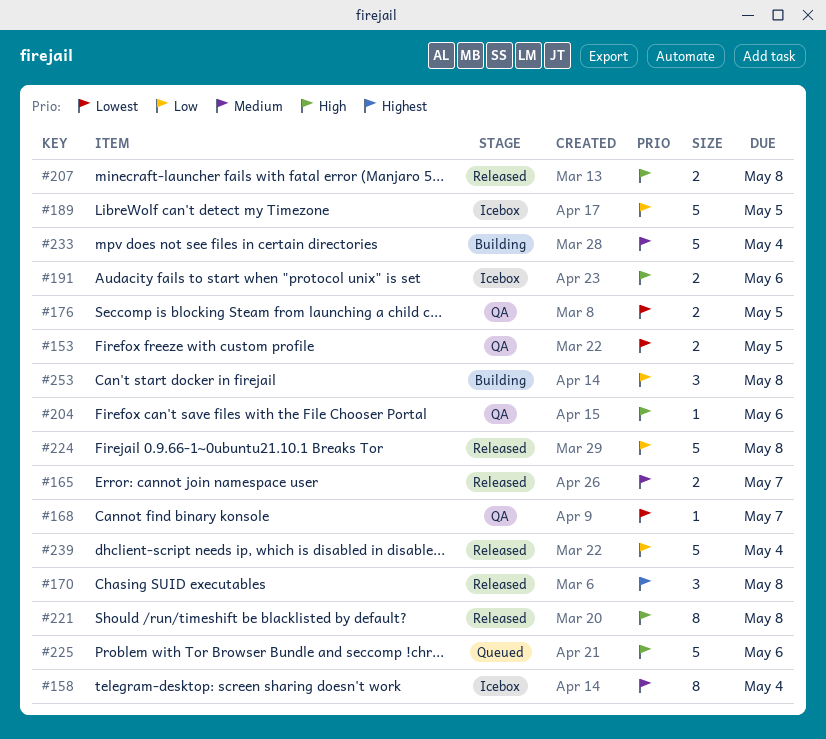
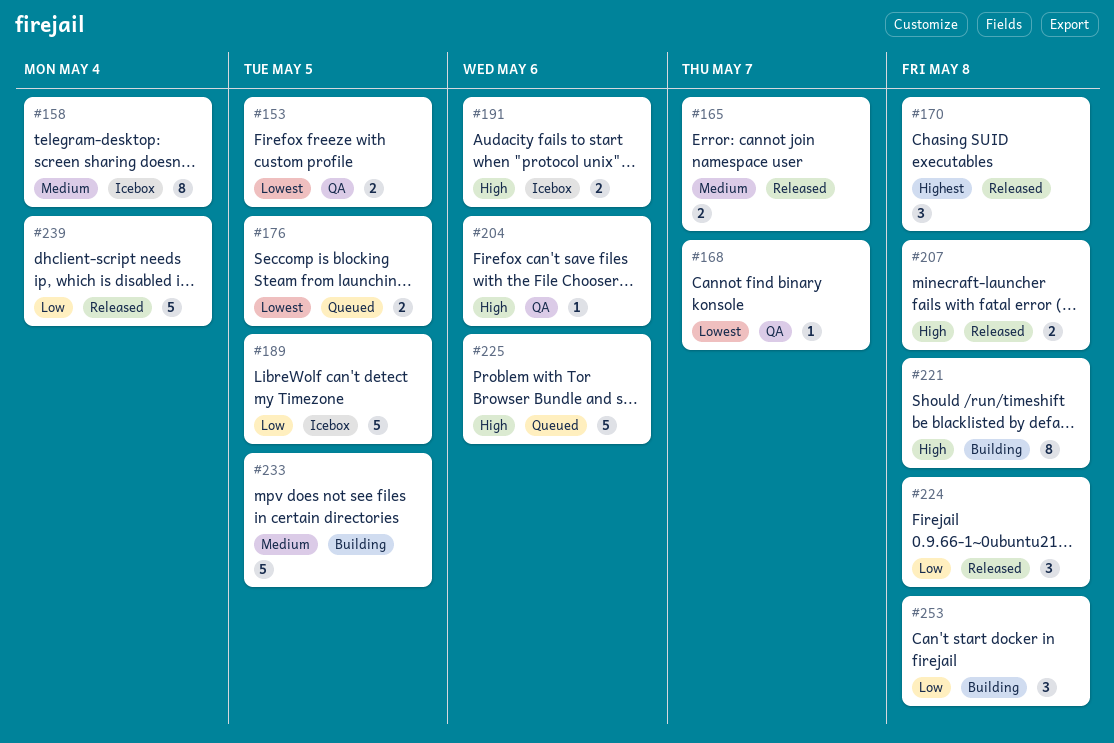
#176, status: QA -> Queued
#221, status: Released -> Building
#224, estimate: 5 -> 3
#233, due: May 4 -> May 5

